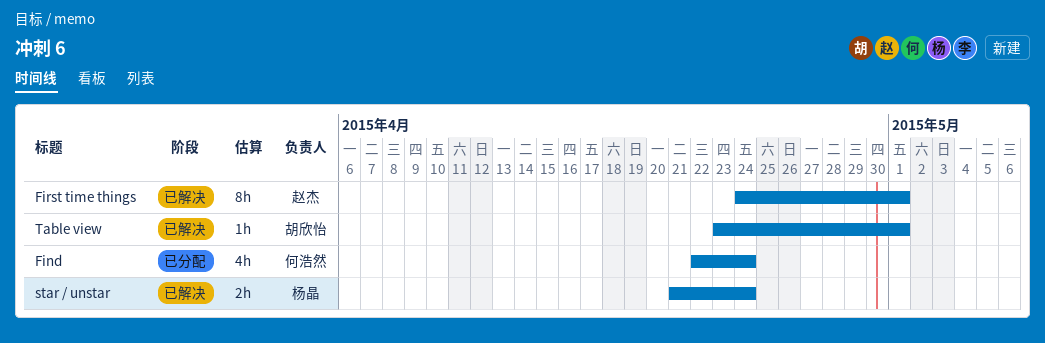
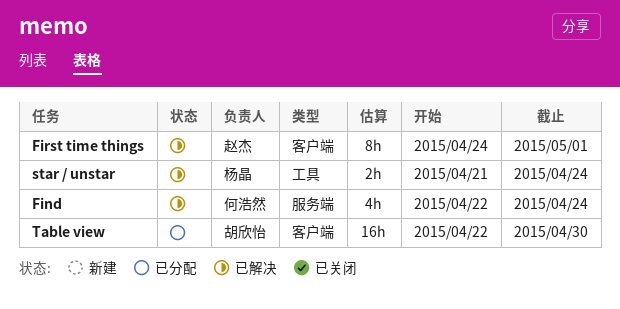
Find, status: 已分配 -> 已解决
Table view, status: 已解决 -> 已分配
Table view, estimate: 1h -> 16h
Table view, start: Apr 23 -> Apr 22
Table view, due: May 1 -> Apr 30

